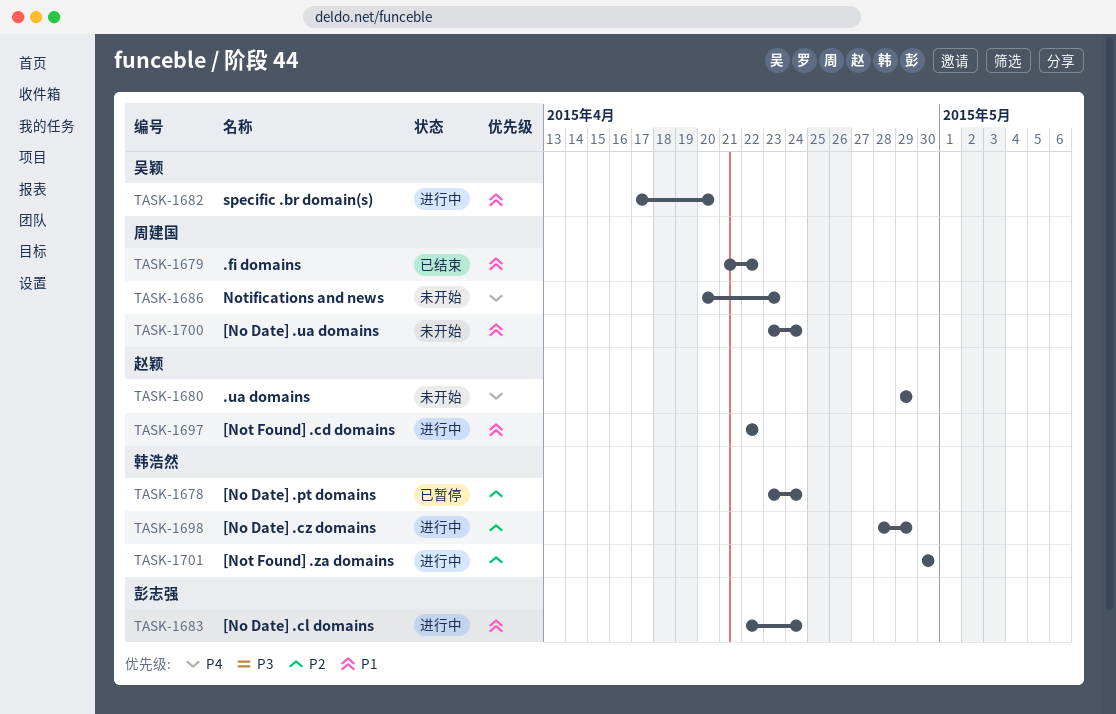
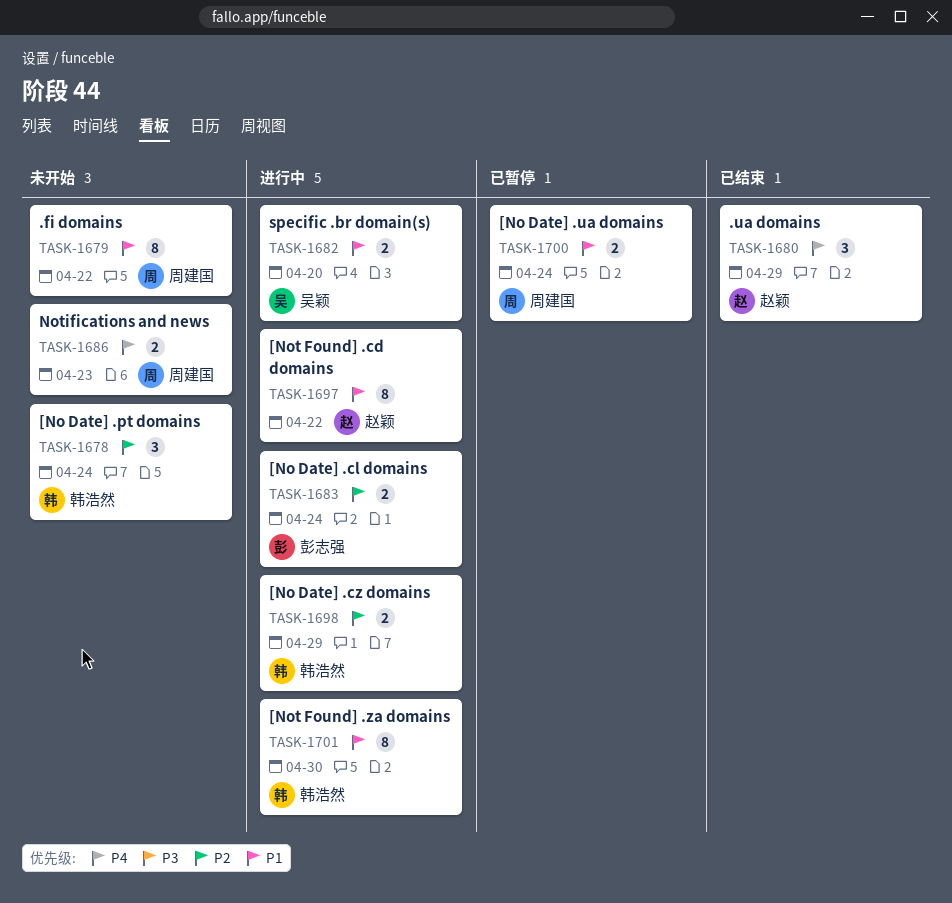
TASK-1678, status: 已暂停 -> 未开始
TASK-1679, status: 已结束 -> 未开始
TASK-1680, status: 未开始 -> 已结束
TASK-1683, priority: P1 -> P2
TASK-1700, status: 未开始 -> 已暂停
TASK-1701, priority: P2 -> P1

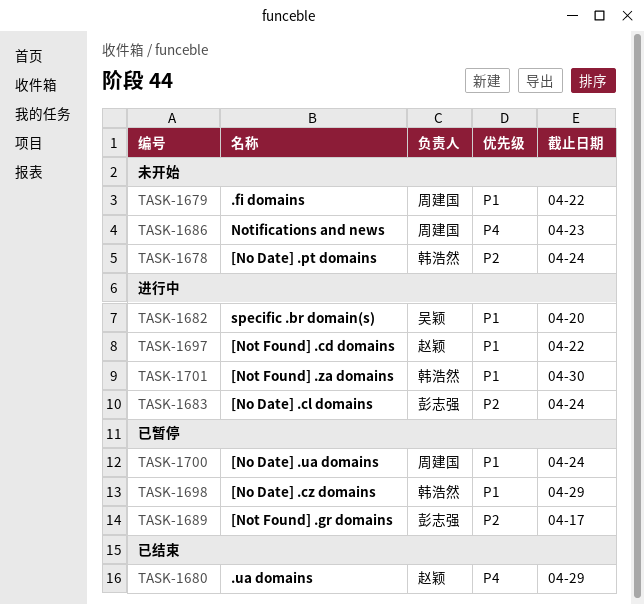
TASK-1689: none -> present
TASK-1698, status: 进行中 -> 已暂停
TASK-1698, priority: P2 -> P1

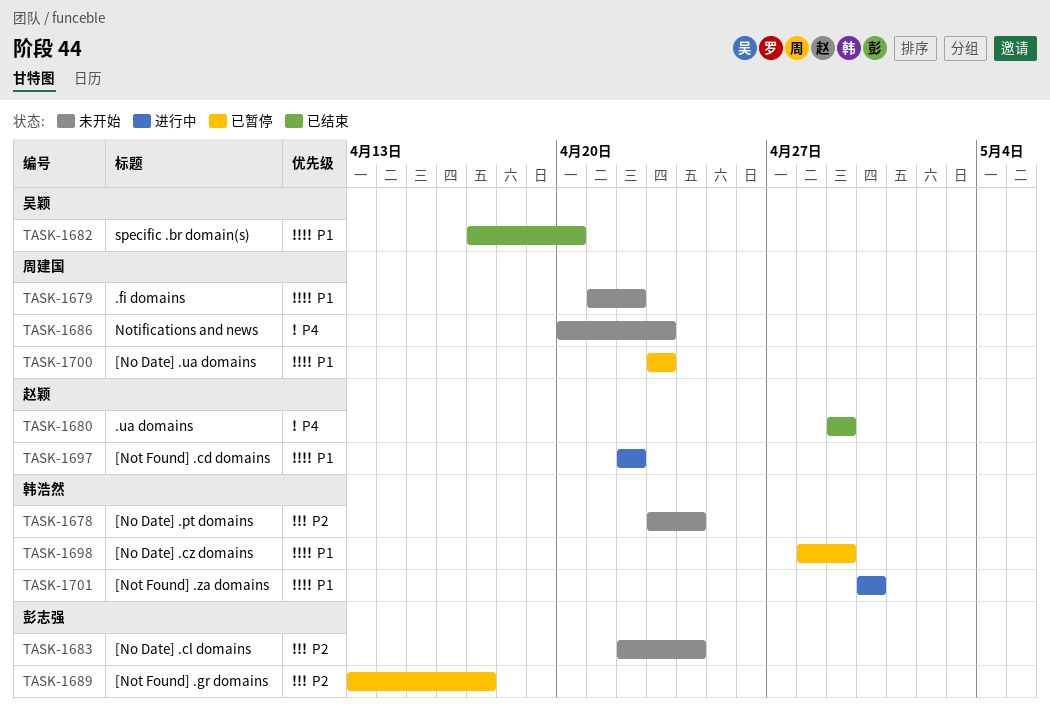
TASK-1682, status: 进行中 -> 已结束
TASK-1683, status: 进行中 -> 未开始
TASK-1700, due: Apr 24 -> Apr 23

